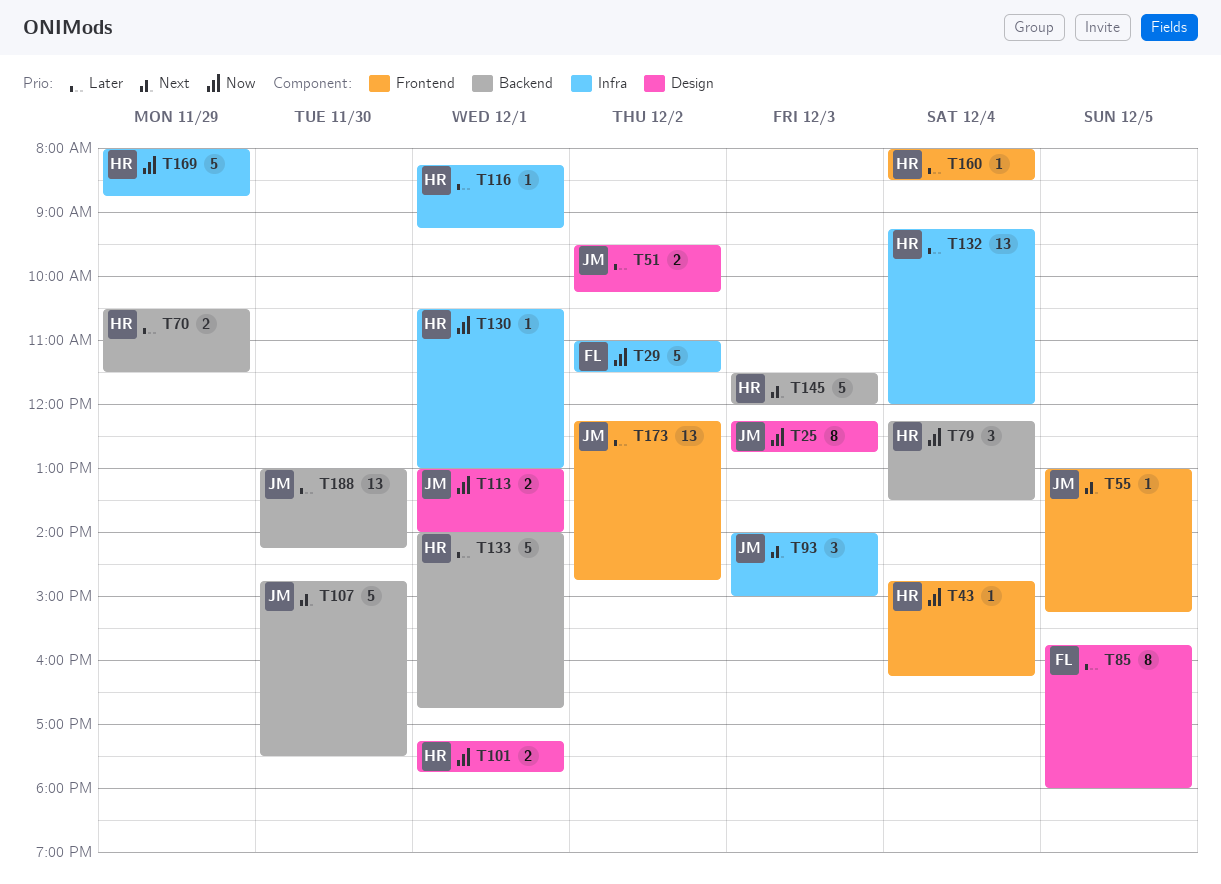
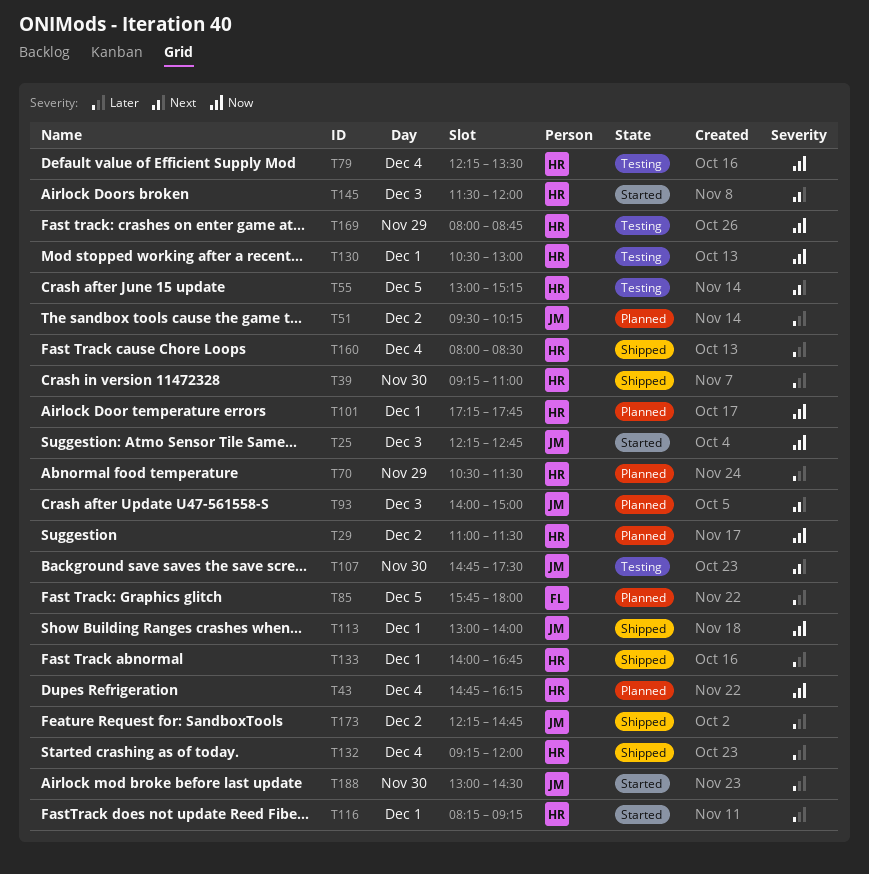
T29, owner: FL -> HR
T39: none -> present
T55, owner: JM -> HR
T188, ends: 14:15 -> 14:30

